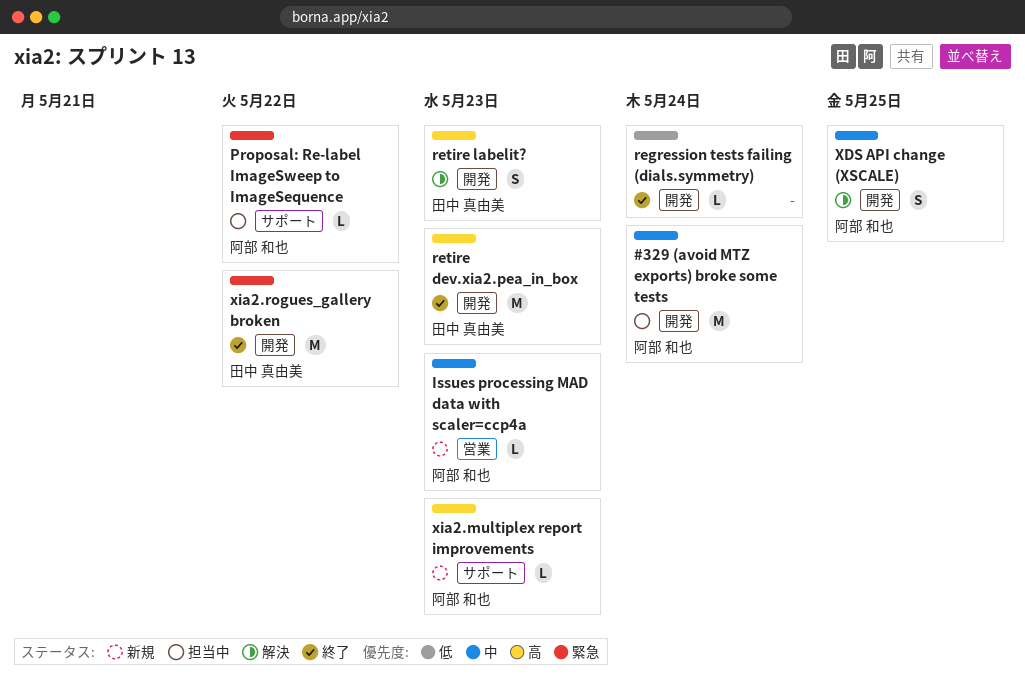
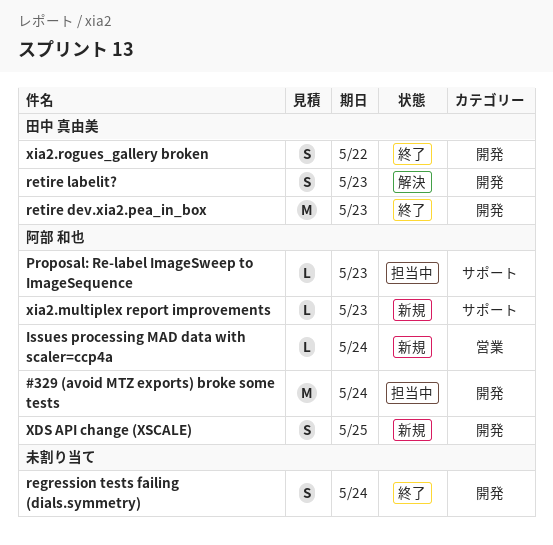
Issues processing MAD data with scaler=ccp4a, due: May 23 -> May 24
Proposal: Re-label ImageSweep to ImageSequence, due: May 22 -> May 23
regression tests failing (dials.symmetry), estimate: L -> S
XDS API change (XSCALE), status: 解決 -> 新規
xia2.rogues_gallery broken, estimate: M -> S

